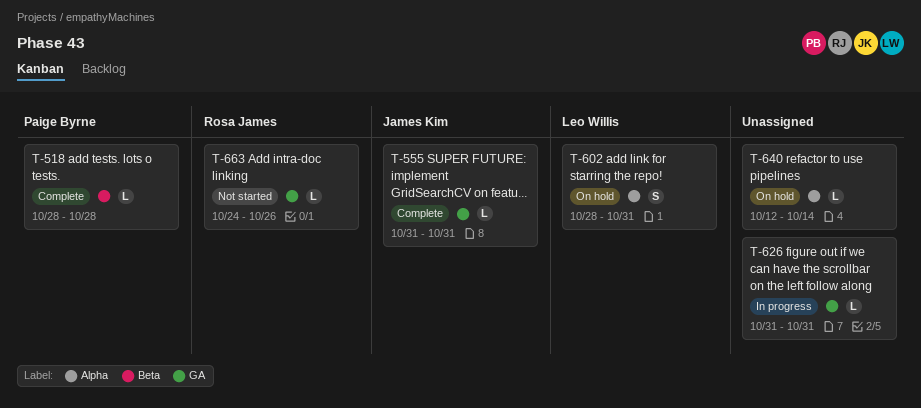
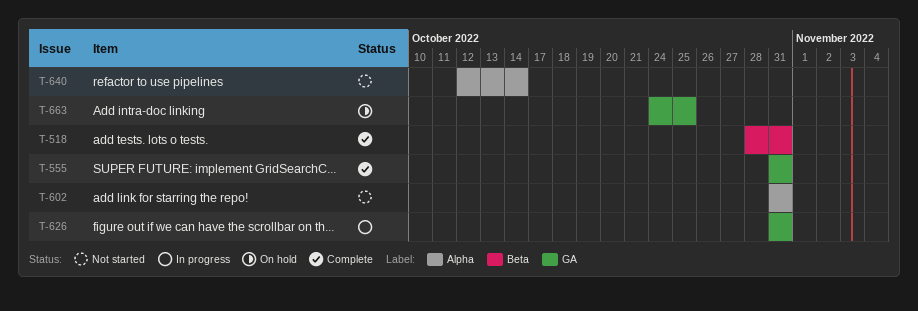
T-518, due: Oct 28 -> Oct 31
T-602, status: On hold -> Not started
T-602, start: Oct 28 -> Oct 31
T-640, status: On hold -> Not started
T-663, status: Not started -> On hold
T-663, due: Oct 26 -> Oct 25

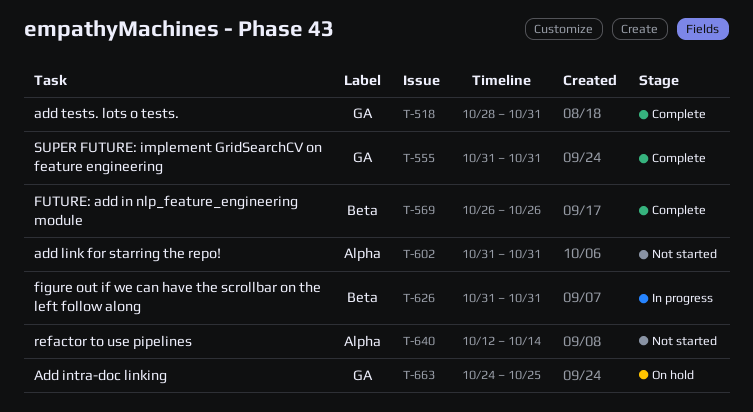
T-518, label: Beta -> GA
T-569: none -> present
T-626, label: GA -> Beta

